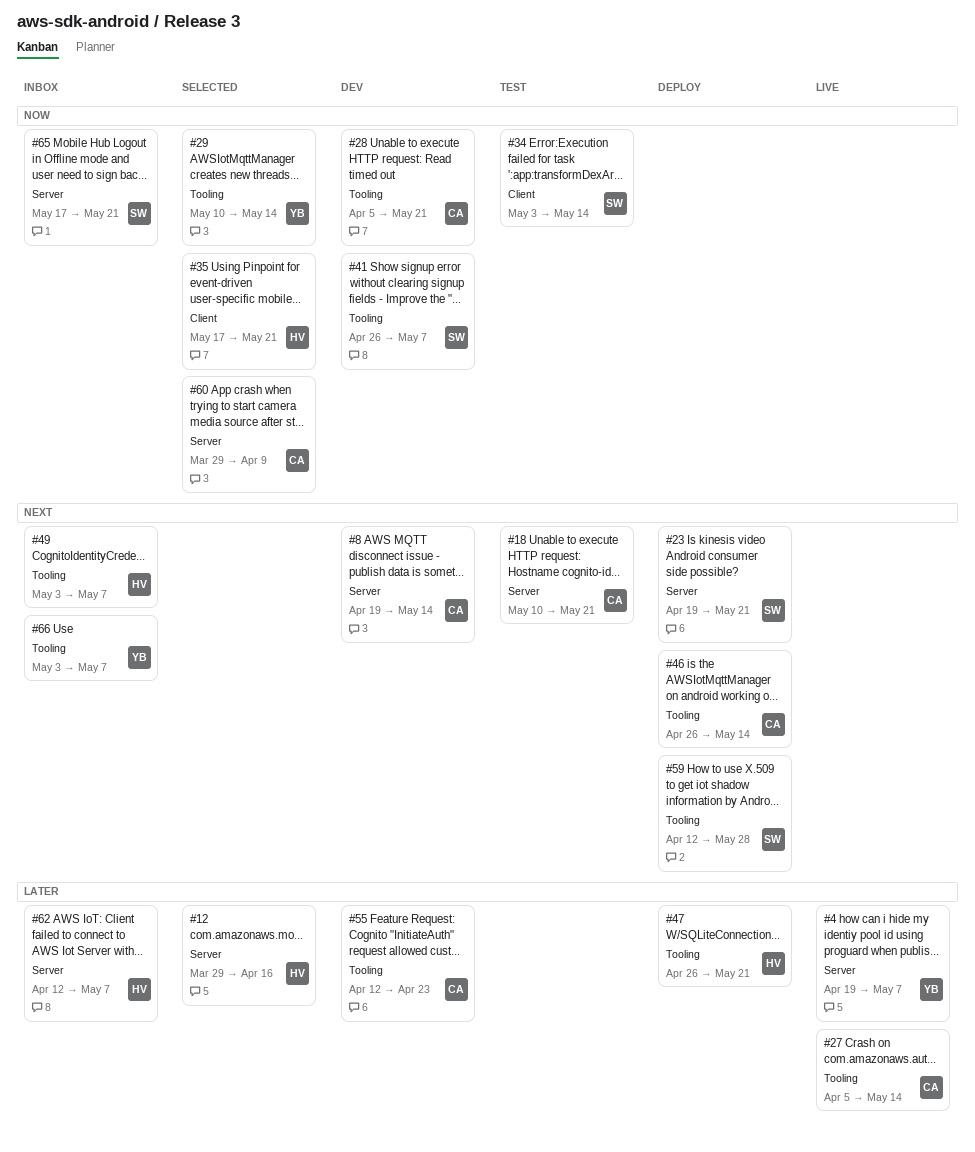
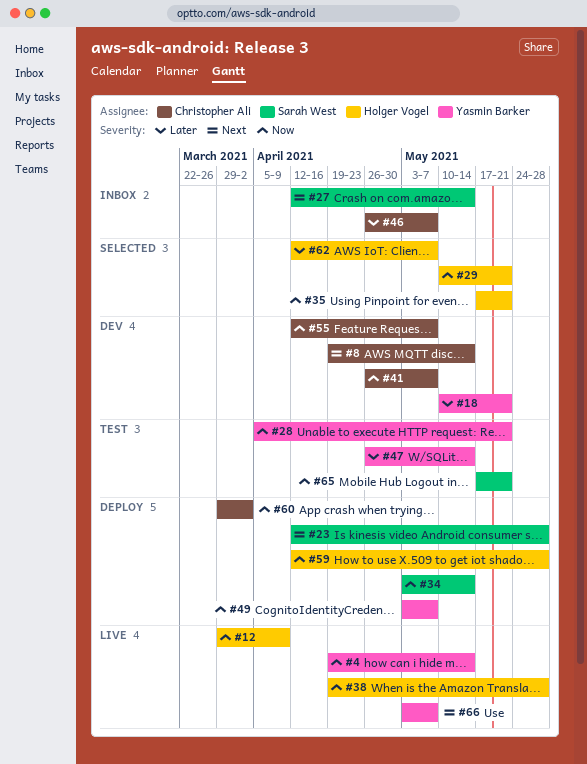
#4, priority: Later -> Now
#4, due: May 7 -> May 14
#12, status: Selected -> Live
#12, priority: Later -> Now
#12, due: Apr 16 -> Apr 9
#18, status: Test -> Dev
#18, owner: Christopher Ali -> Yasmin Barker
#18, priority: Next -> Later
#23, start: Apr 19 -> Apr 12
#23, due: May 21 -> May 28
#27, status: Live -> Inbox
#27, owner: Christopher Ali -> Sarah West
#27, priority: Later -> Next
#27, start: Apr 5 -> Apr 12
#28, status: Dev -> Test
#28, owner: Christopher Ali -> Yasmin Barker
#29, owner: Yasmin Barker -> Holger Vogel
#29, due: May 14 -> May 21
#34, status: Test -> Deploy
#38: none -> present
#41, owner: Sarah West -> Christopher Ali
#46, status: Deploy -> Inbox
#46, priority: Next -> Later
#46, due: May 14 -> May 7
#47, status: Deploy -> Test
#47, owner: Holger Vogel -> Yasmin Barker
#47, due: May 21 -> May 14
#49, status: Inbox -> Deploy
#49, owner: Holger Vogel -> Yasmin Barker
#49, priority: Next -> Now
#55, priority: Later -> Now
#55, due: Apr 23 -> May 7
#59, owner: Sarah West -> Holger Vogel
#59, priority: Next -> Now
#60, status: Selected -> Deploy
#60, due: Apr 9 -> Apr 2
#62, status: Inbox -> Selected
#65, status: Inbox -> Test
#66, status: Inbox -> Live

